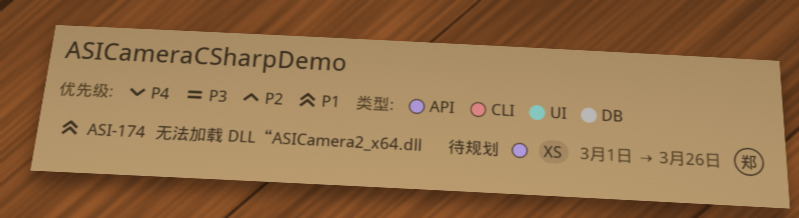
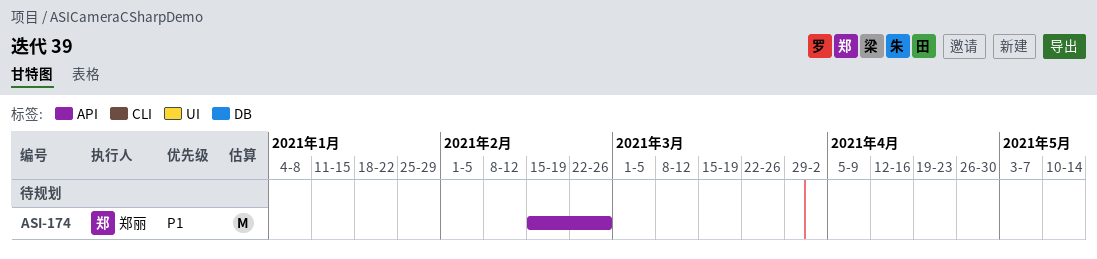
ASI-174, estimate: XS -> M
ASI-174, start: Mar 1 -> Feb 15
ASI-174, due: Mar 26 -> Feb 26

